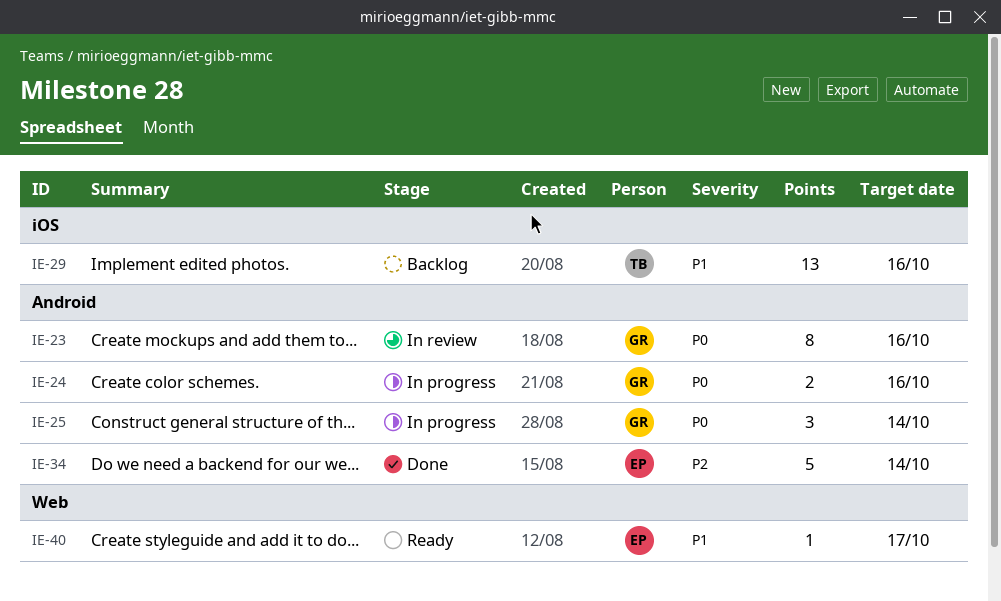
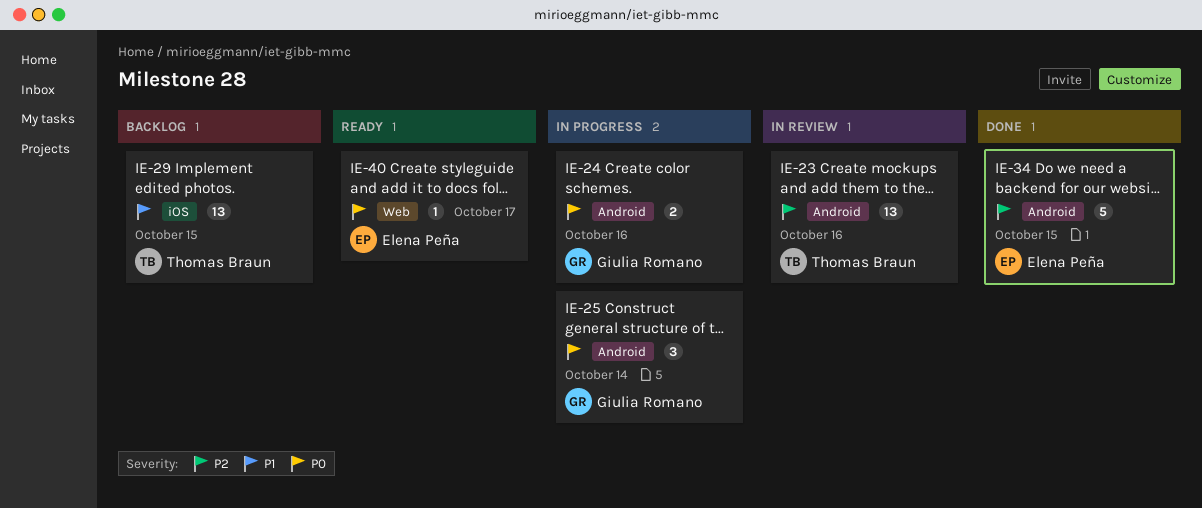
IE-23, owner: Giulia Romano -> Thomas Braun
IE-23, priority: P0 -> P2
IE-23, estimate: 8 -> 13
IE-29, due: Oct 16 -> Oct 15
IE-34, due: Oct 14 -> Oct 15
IE-40, priority: P1 -> P0

